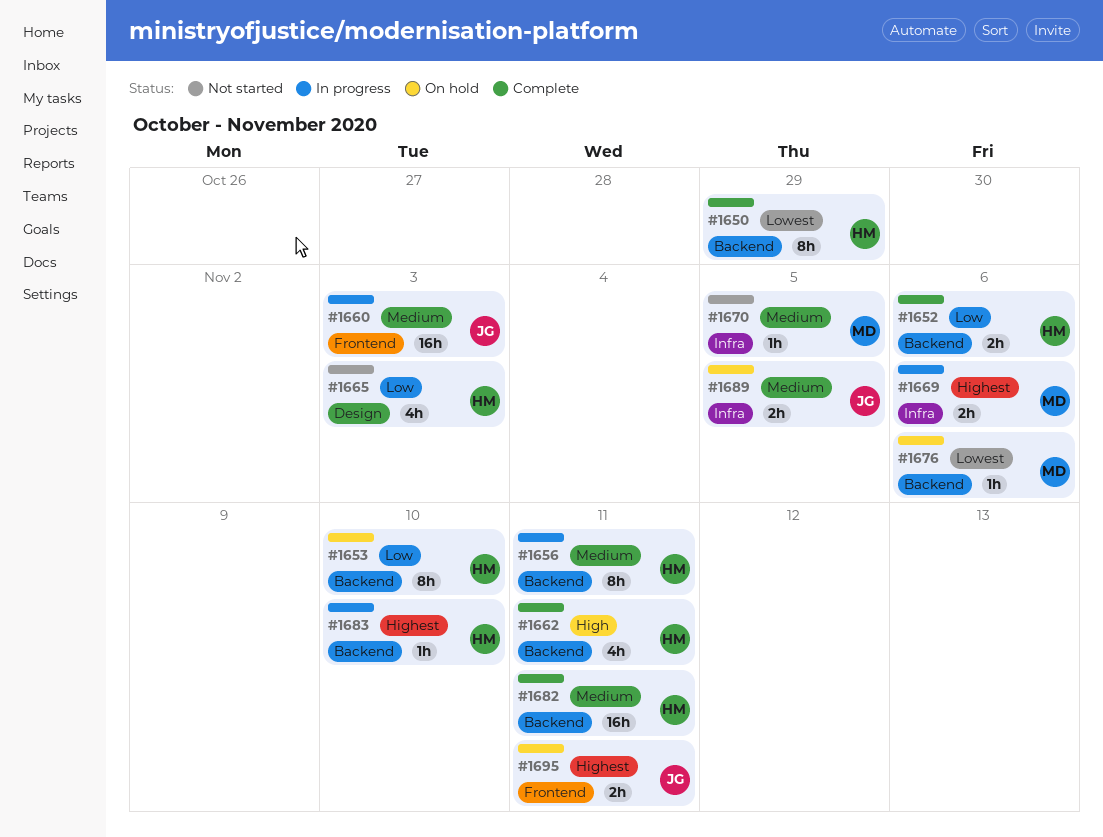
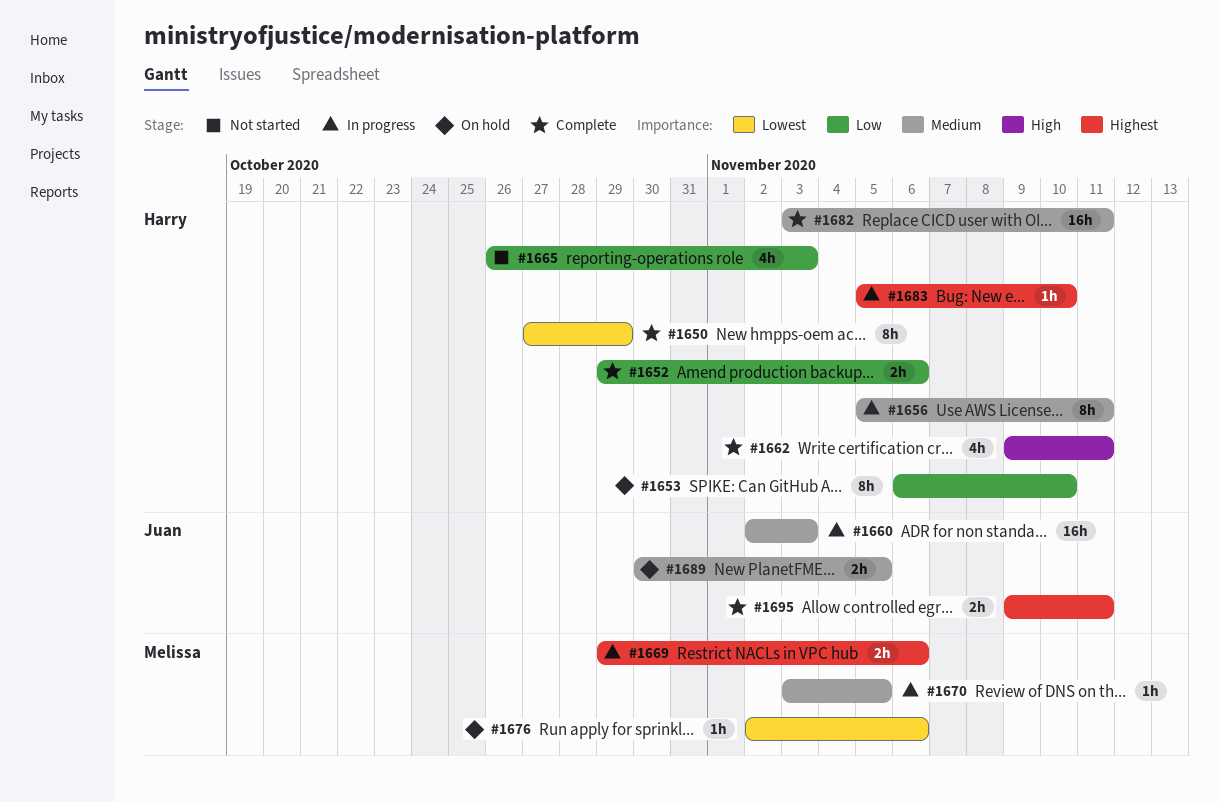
#1670, status: Not started -> In progress
#1695, status: On hold -> Complete

